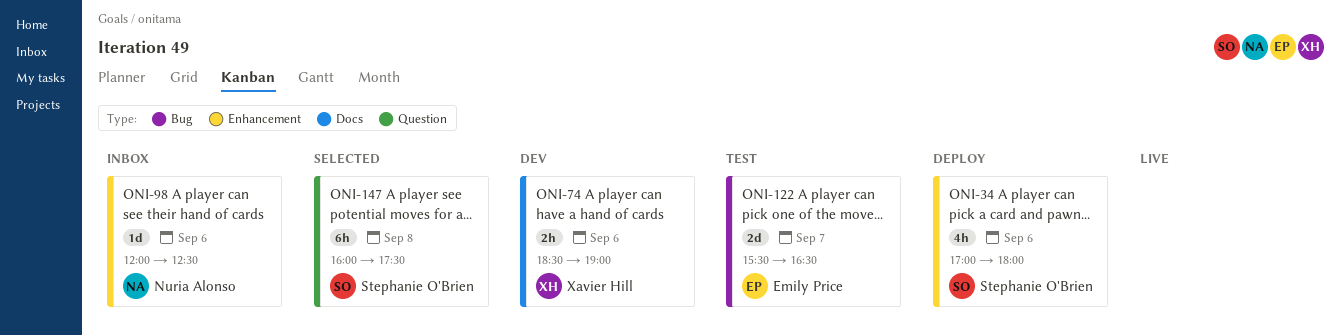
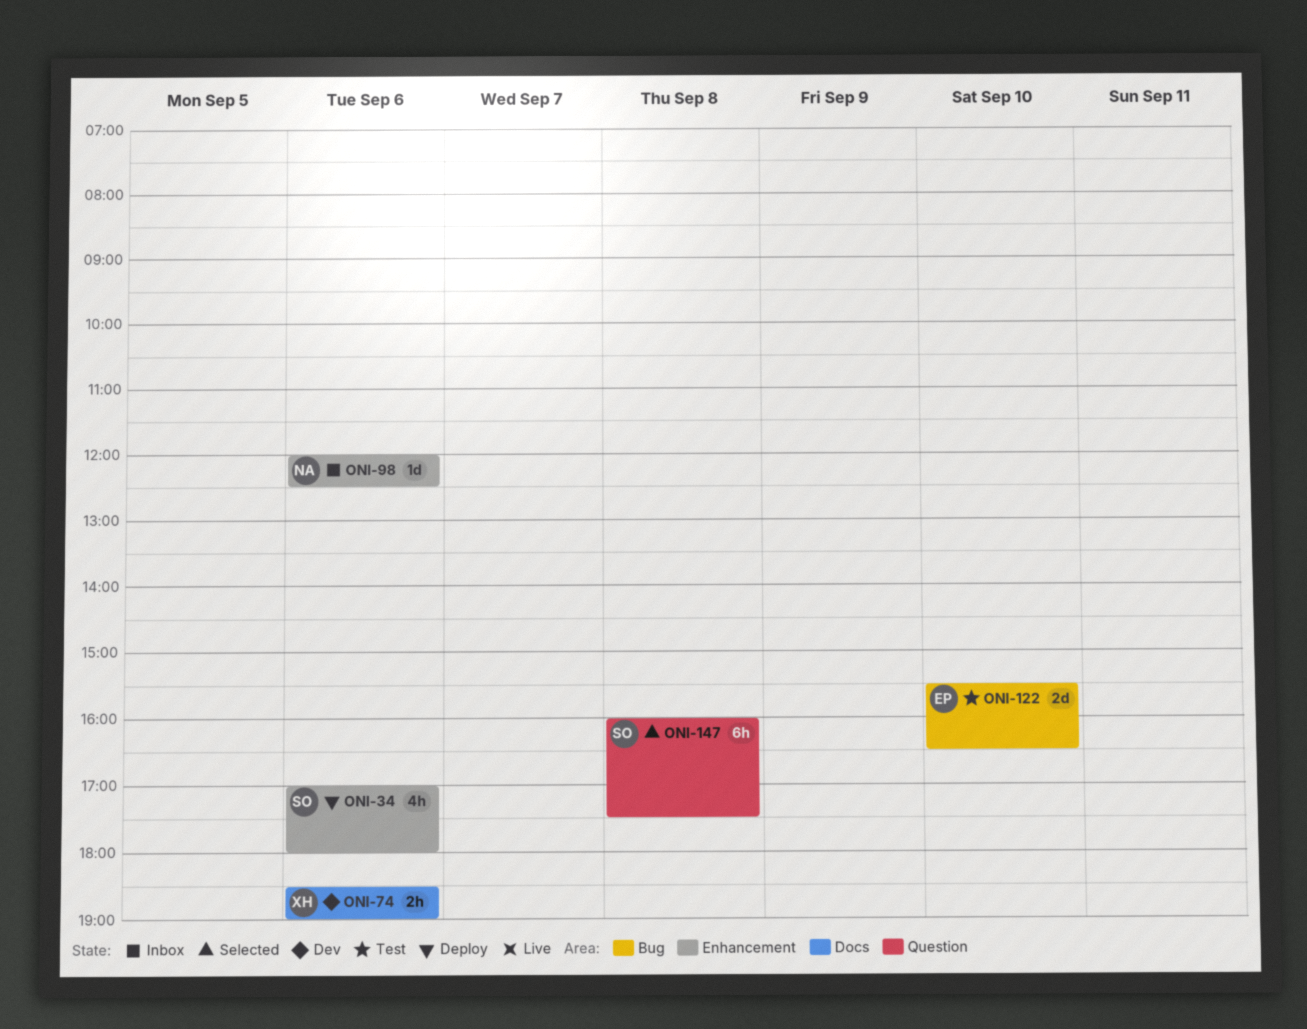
ONI-122, day: Sep 7 -> Sep 10

